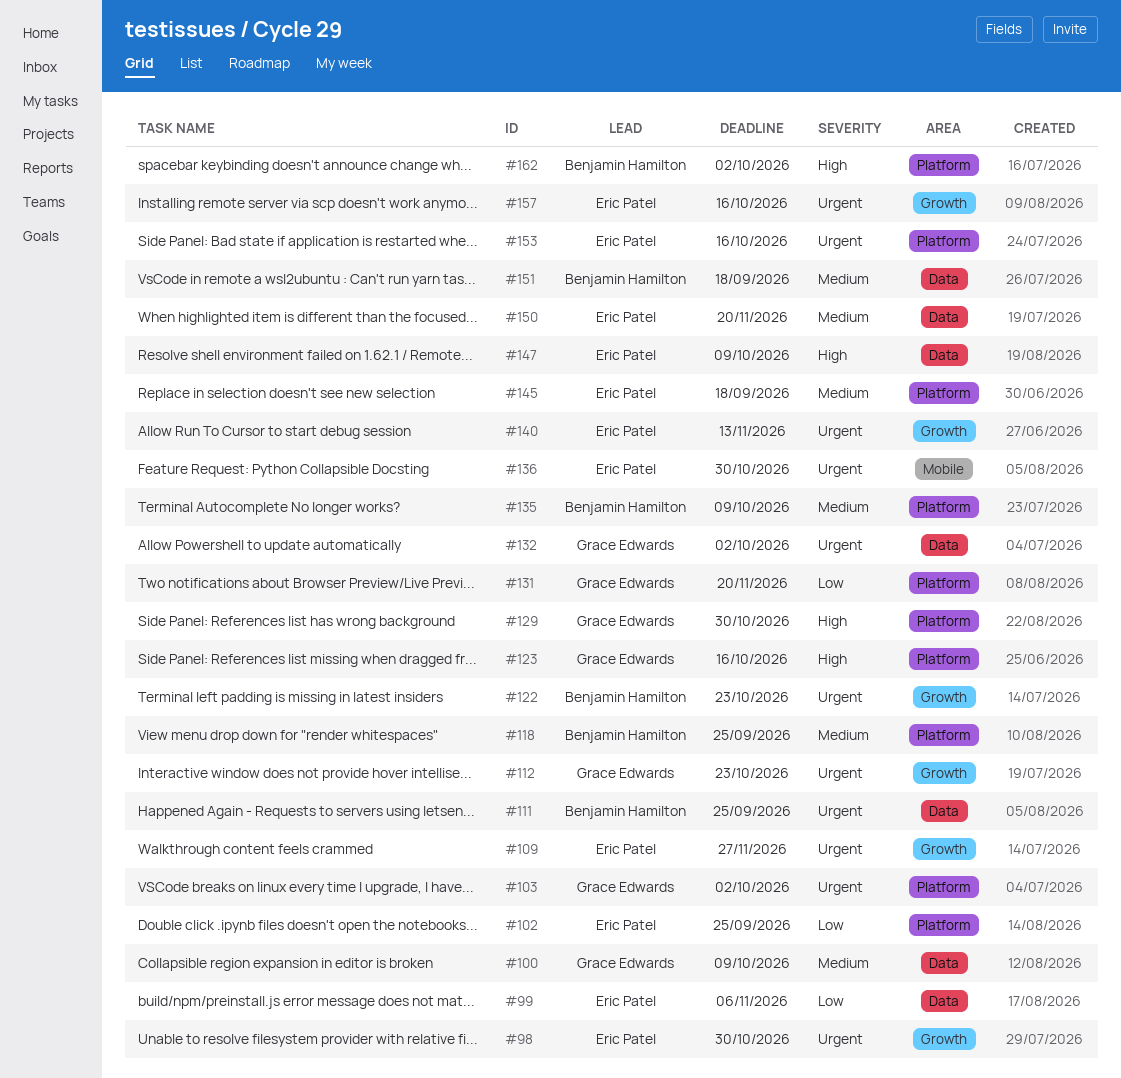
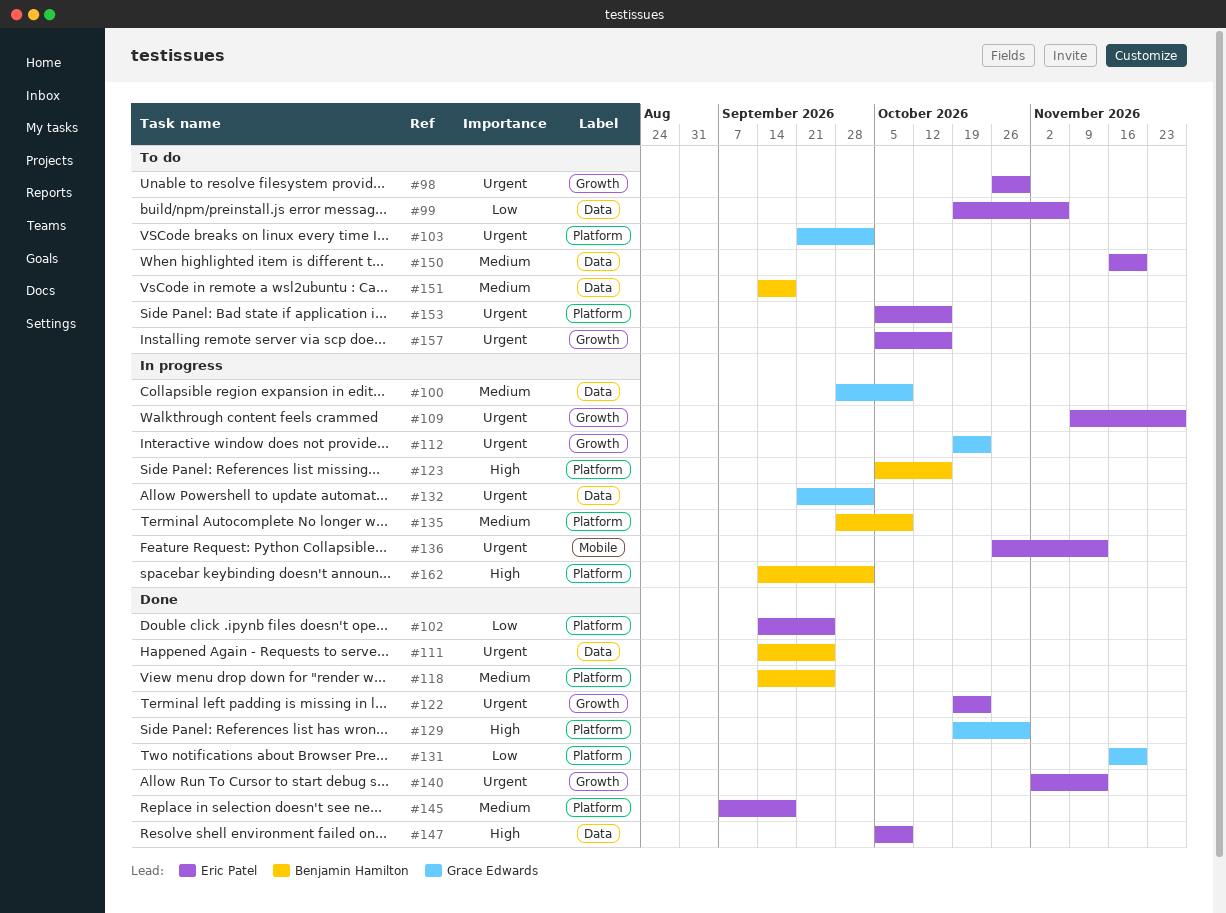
#122, owner: Benjamin Hamilton -> Eric Patel
#123, owner: Grace Edwards -> Benjamin Hamilton
#136, due: Oct 30 -> Nov 13

